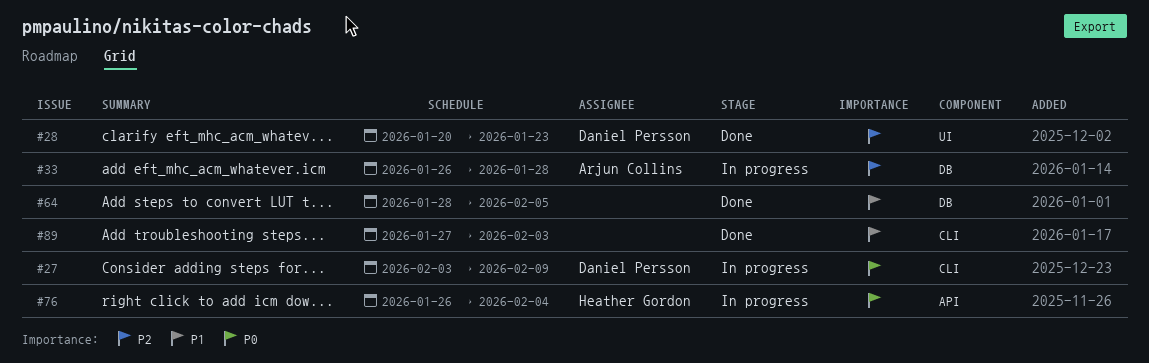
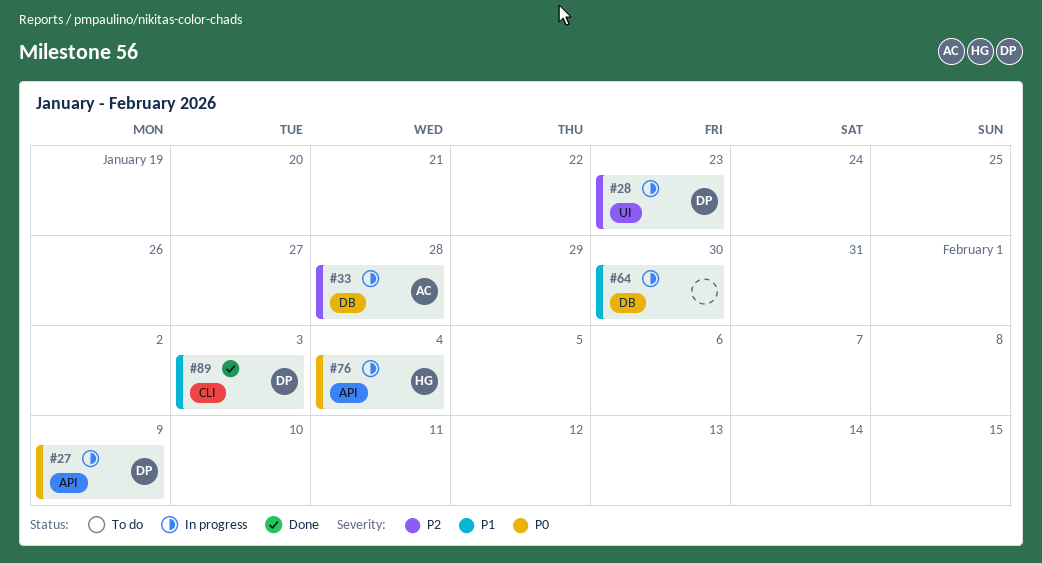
#27, label: CLI -> API
#28, status: Done -> In progress
#64, status: Done -> In progress
#64, due: Feb 5 -> Jan 30
#89, owner: none -> Daniel Persson

